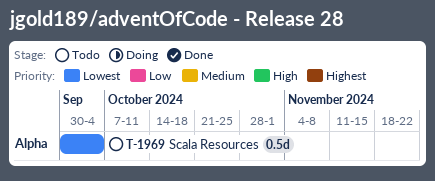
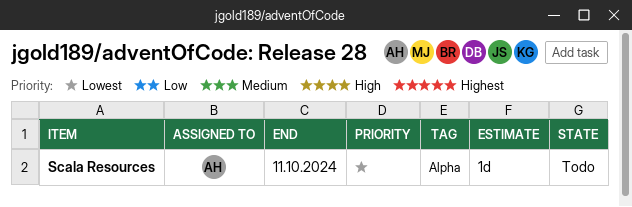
Scala Resources, estimate: 0.5d -> 1d
Scala Resources, due: Oct 4 -> Oct 11

